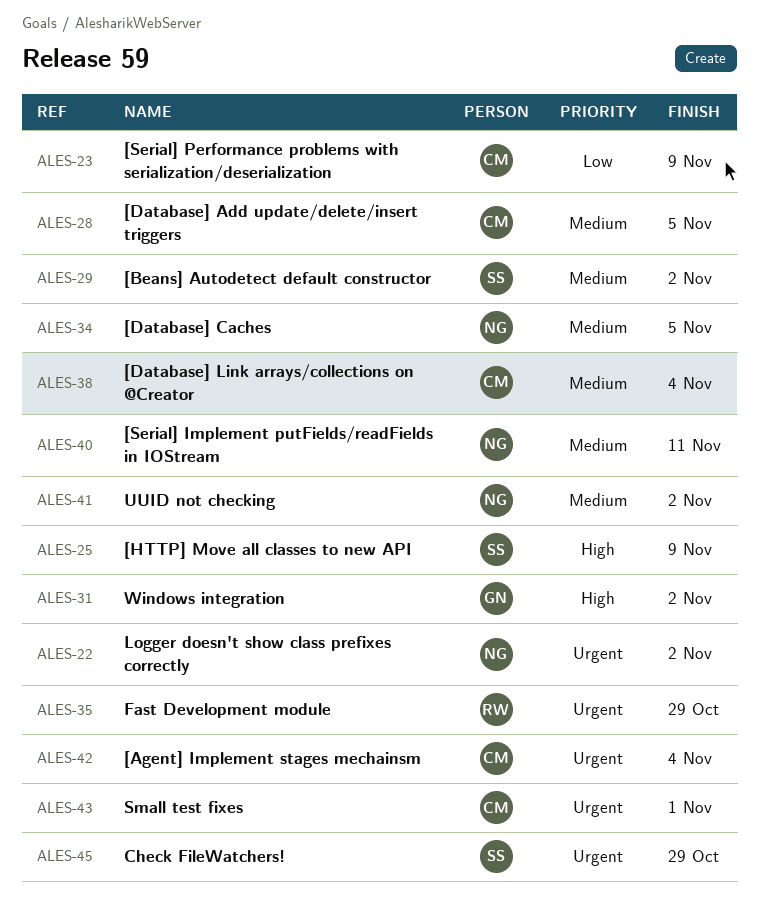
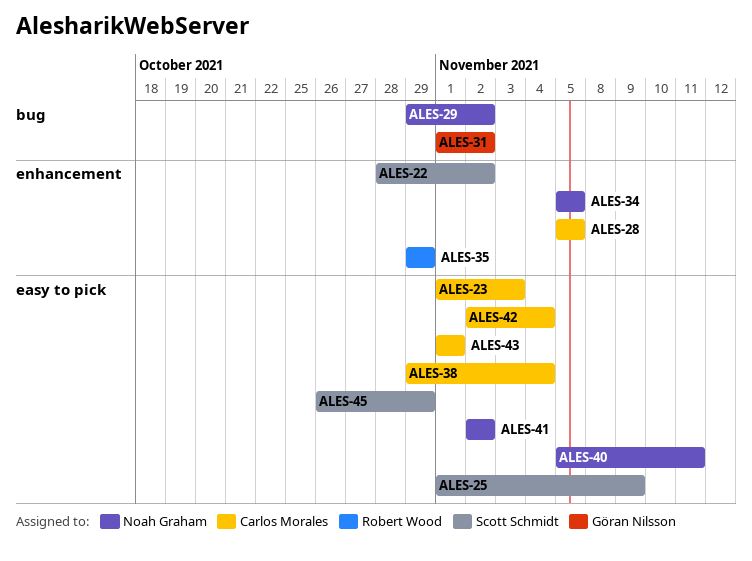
ALES-22, owner: Noah Graham -> Scott Schmidt
ALES-23, due: Nov 9 -> Nov 3
ALES-29, owner: Scott Schmidt -> Noah Graham

